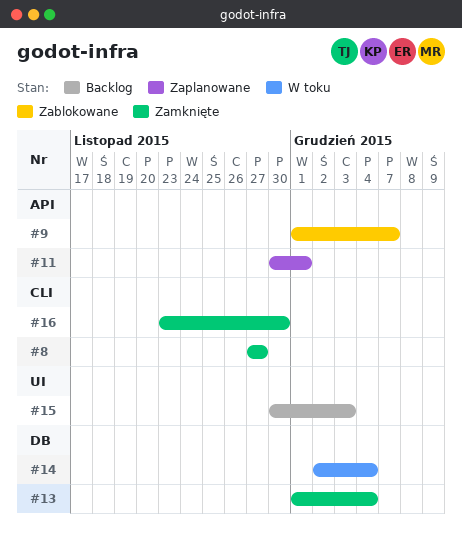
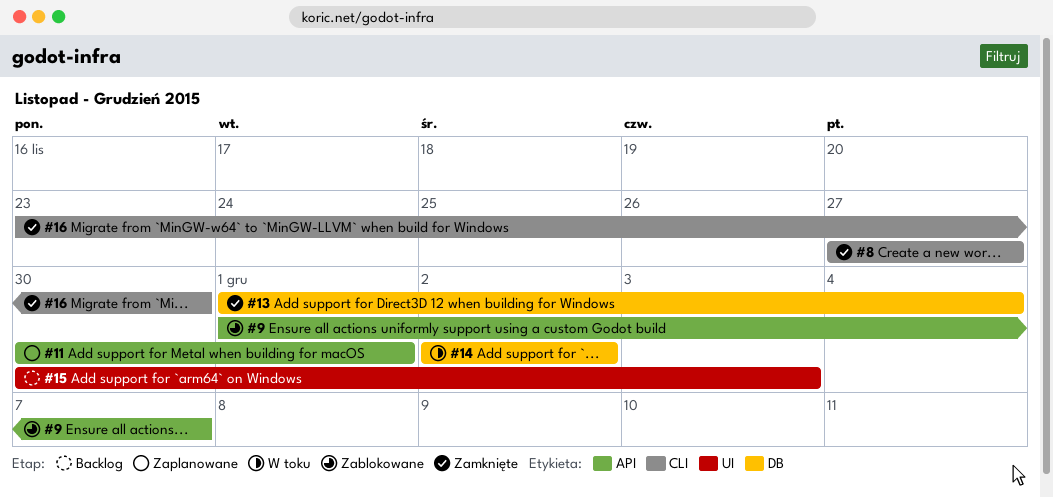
#14, due: Dec 4 -> Dec 2

